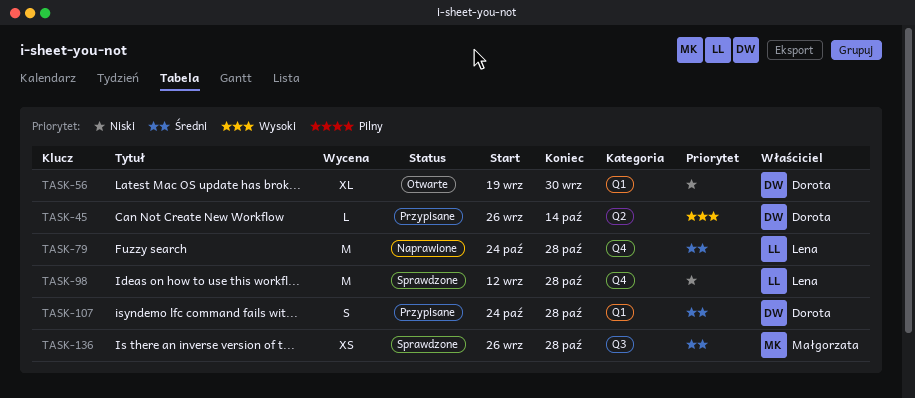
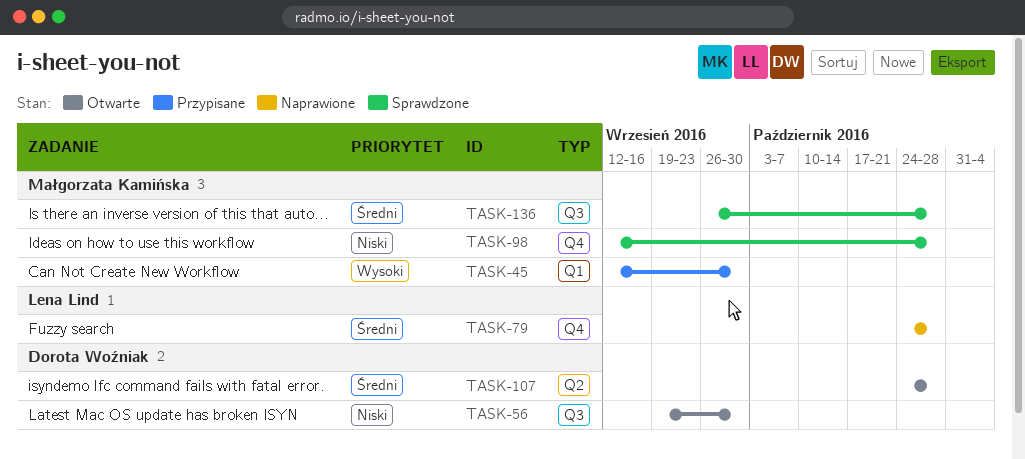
TASK-45, owner: Dorota Woźniak -> Małgorzata Kamińska
TASK-45, label: Q2 -> Q1
TASK-45, start: Sep 26 -> Sep 12
TASK-45, due: Oct 14 -> Sep 30
TASK-56, label: Q1 -> Q3
TASK-98, owner: Lena Lind -> Małgorzata Kamińska
TASK-107, status: Przypisane -> Otwarte
TASK-107, label: Q1 -> Q2

